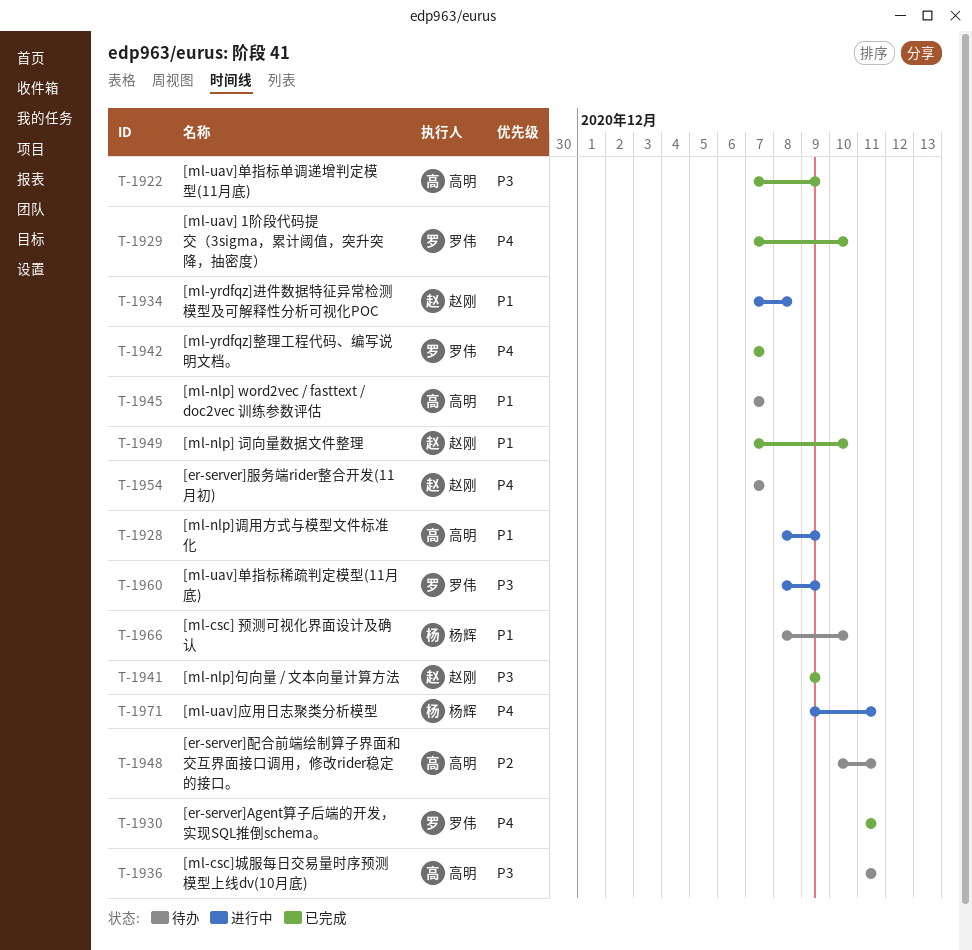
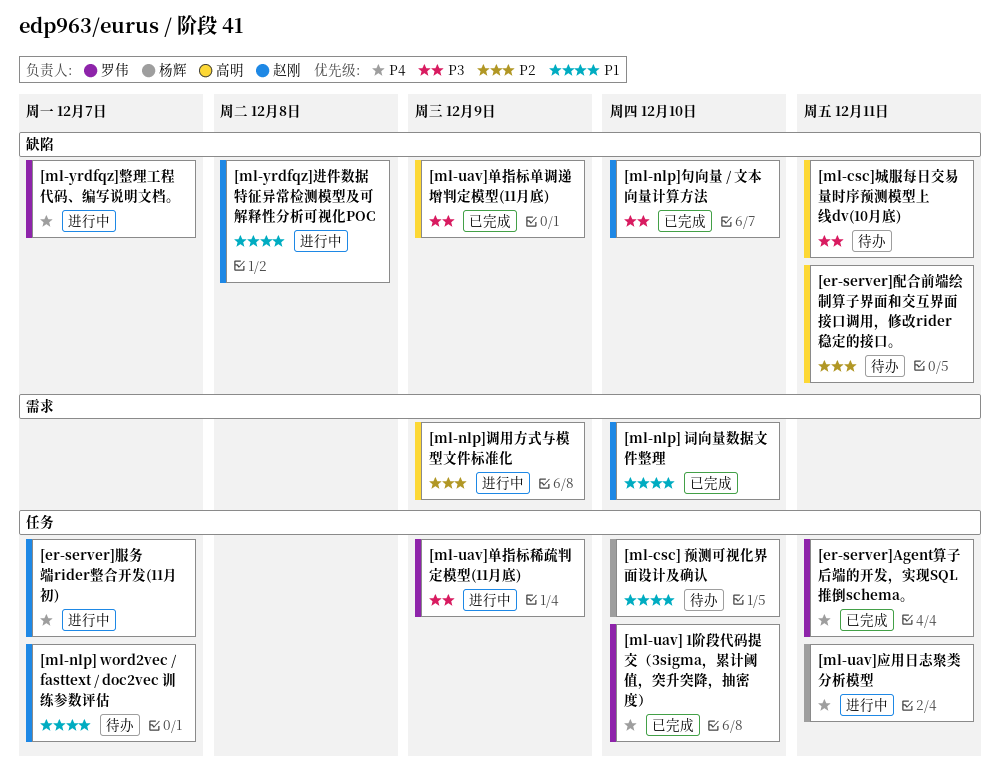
[er-server]服务端rider整合开发(11月初), status: 待办 -> 进行中
[ml-nlp] word2vec / fasttext / doc2vec 训练参数评估, owner: 高明 -> 赵刚
[ml-nlp]句向量 / 文本向量计算方法, due: Dec 9 -> Dec 10
[ml-nlp]调用方式与模型文件标准化, priority: P1 -> P2
[ml-yrdfqz]整理工程代码、编写说明文档。, status: 已完成 -> 进行中

